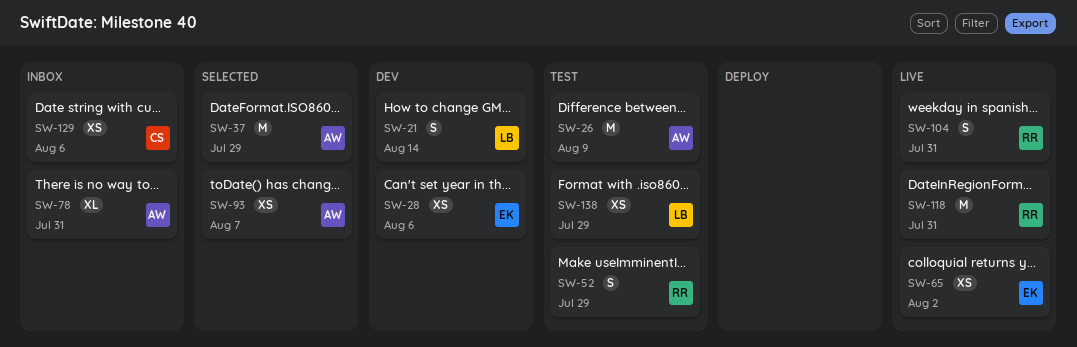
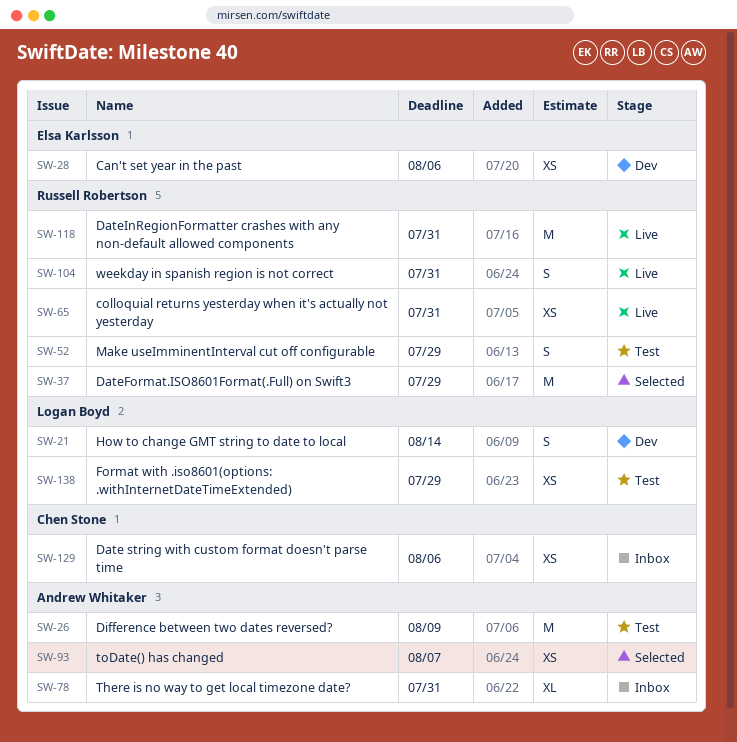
SW-37, owner: Andrew Whitaker -> Russell Robertson
SW-65, owner: Elsa Karlsson -> Russell Robertson
SW-65, due: Aug 2 -> Jul 31

